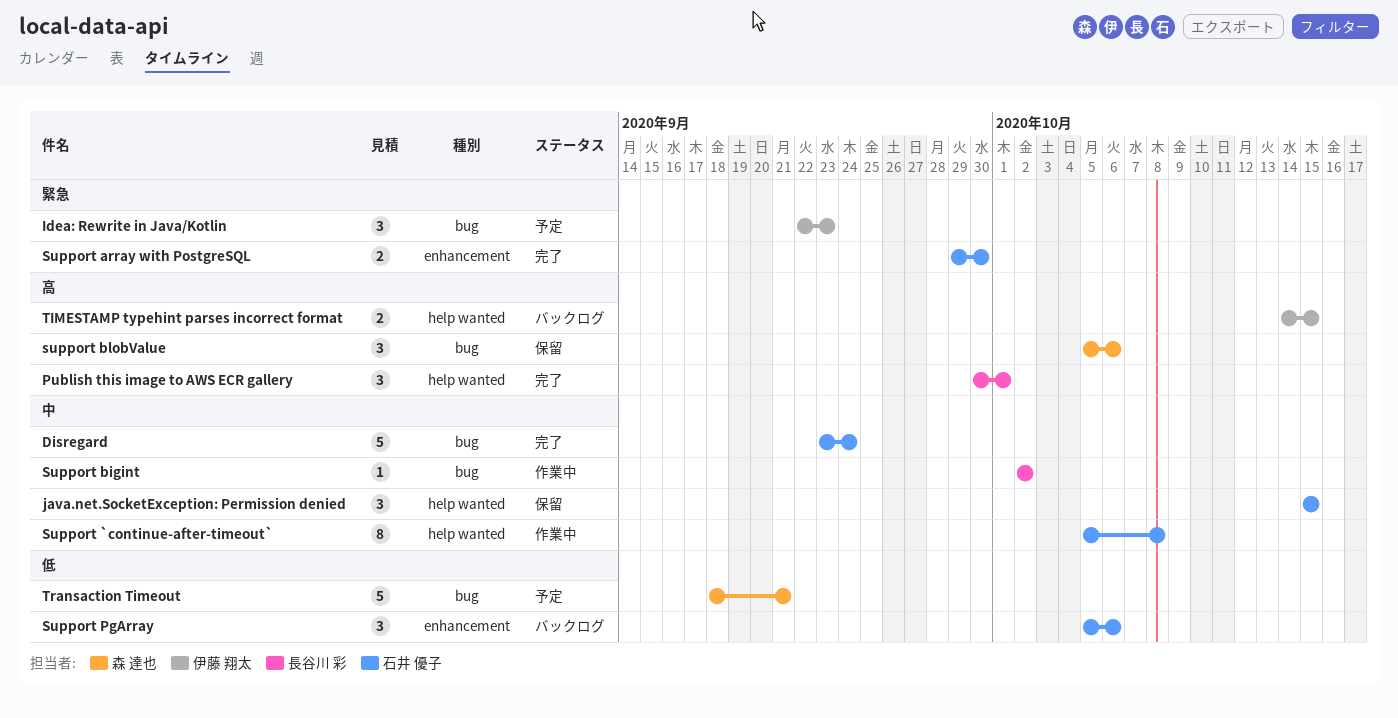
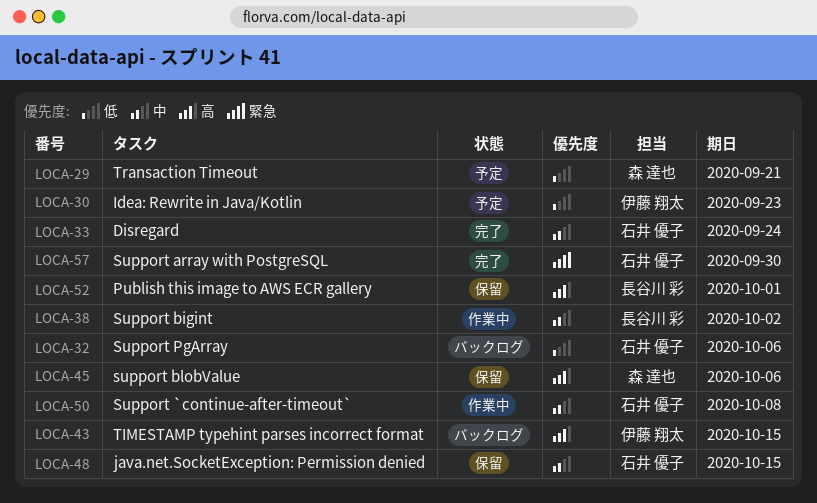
Idea: Rewrite in Java/Kotlin, priority: 緊急 -> 低
Publish this image to AWS ECR gallery, status: 完了 -> 保留

